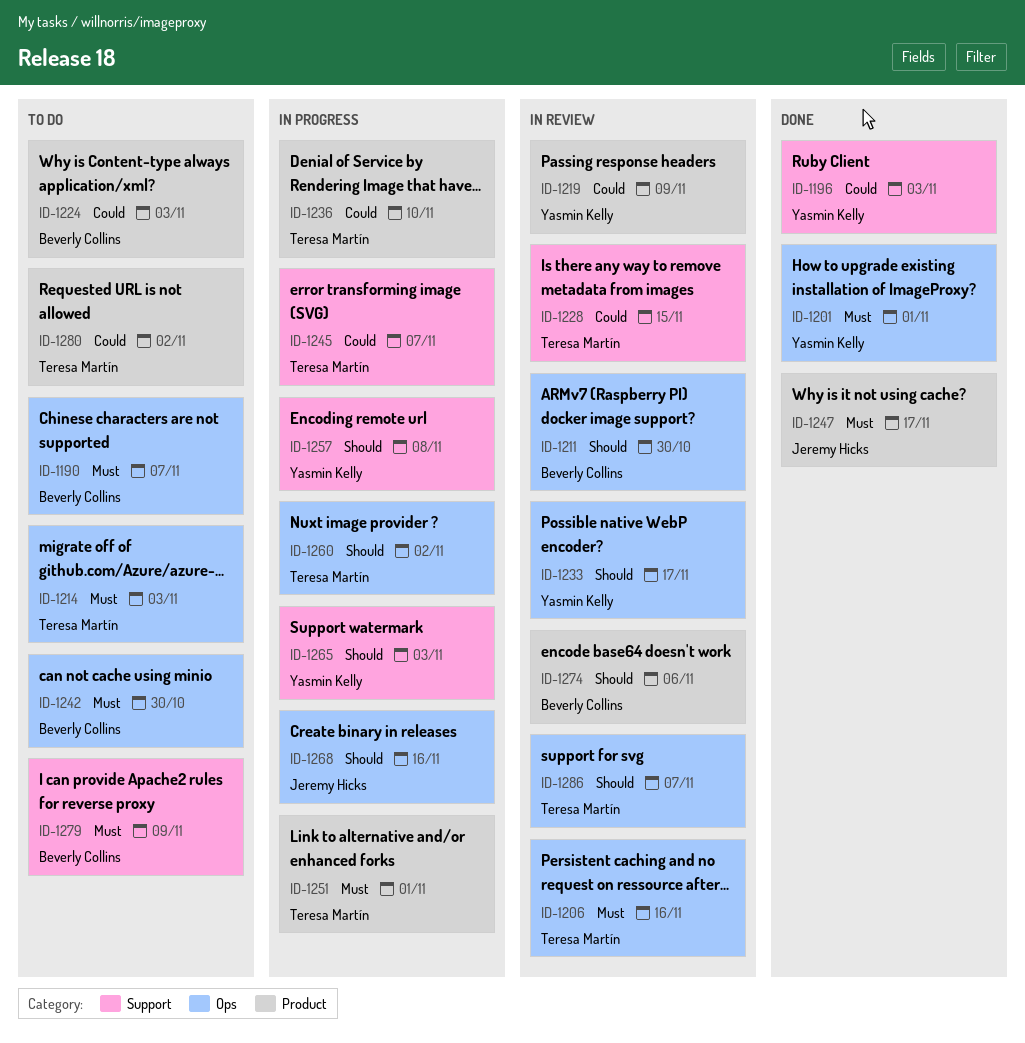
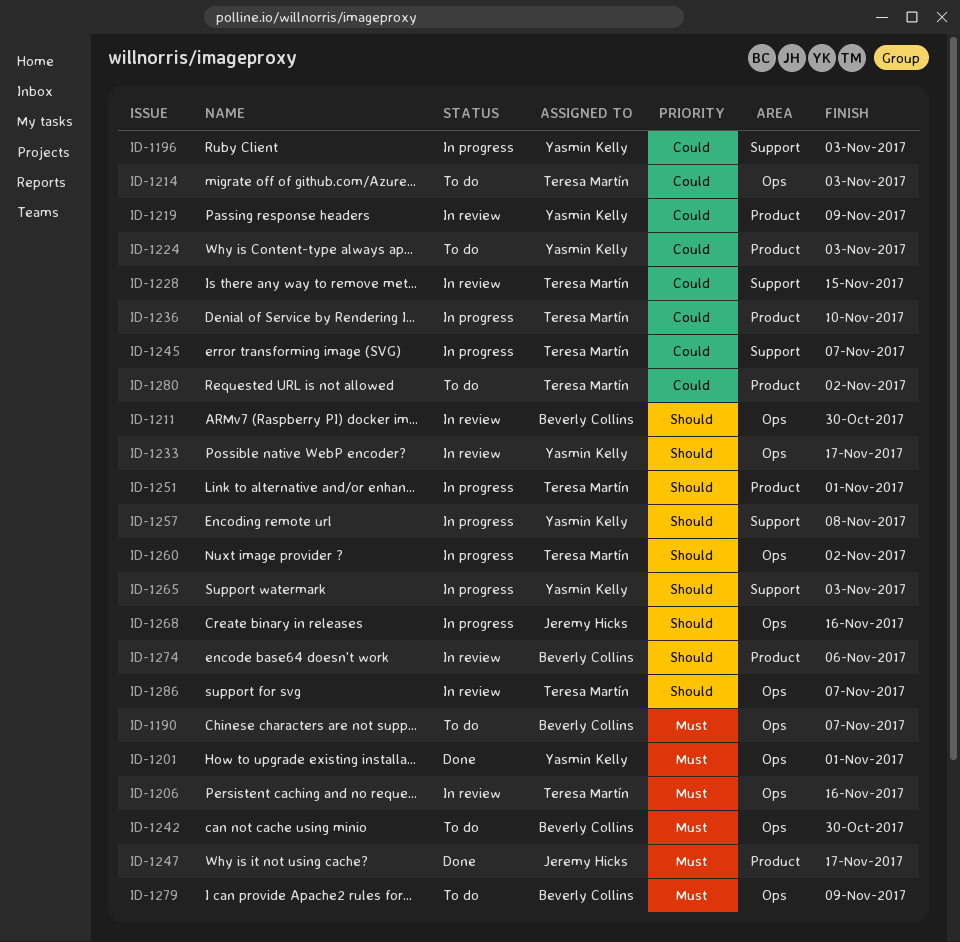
ID-1196, status: Done -> In progress
ID-1214, priority: Must -> Could
ID-1224, owner: Beverly Collins -> Yasmin Kelly
ID-1251, priority: Must -> Should
ID-1279, label: Support -> Ops

